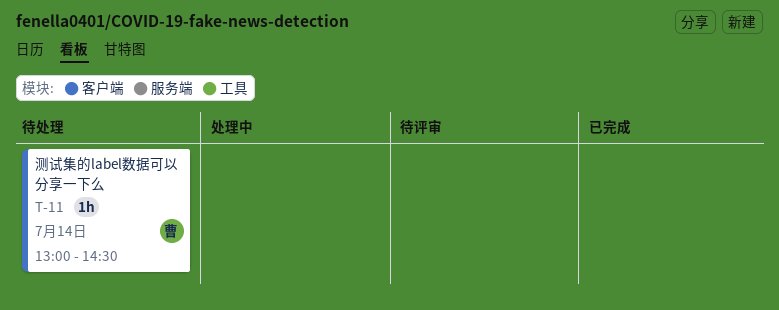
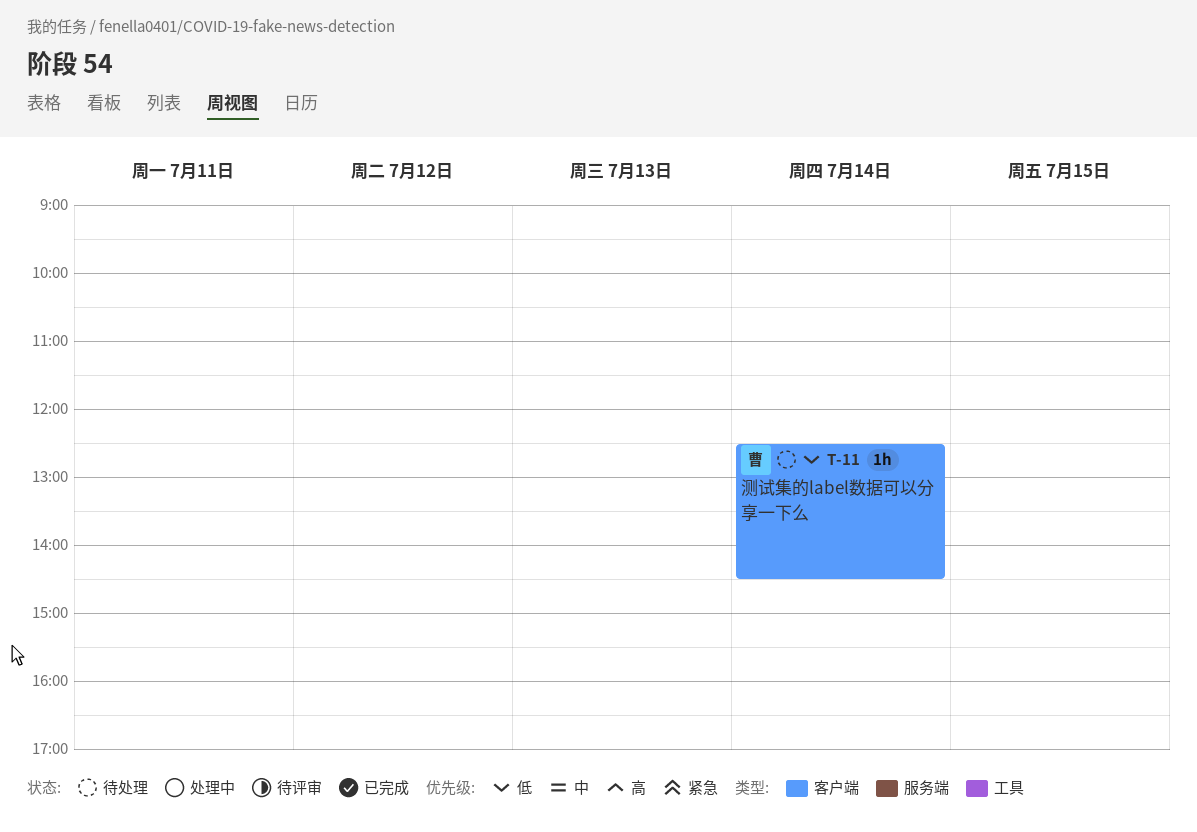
T-11, begins: 13:00 -> 12:30

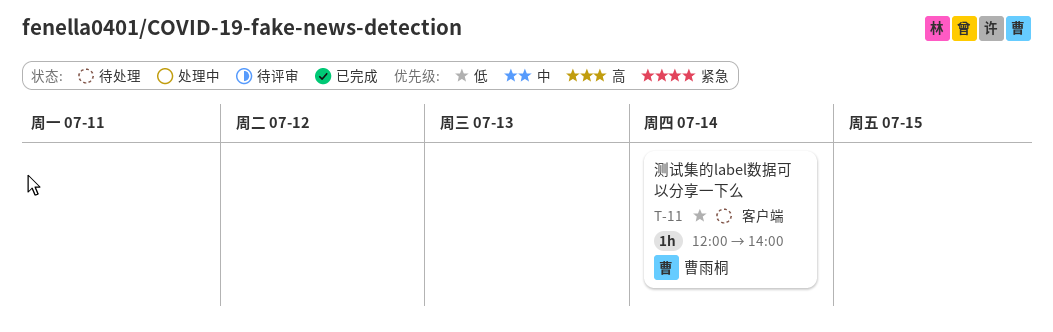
T-11, begins: 12:30 -> 12:00
T-11, ends: 14:30 -> 14:00

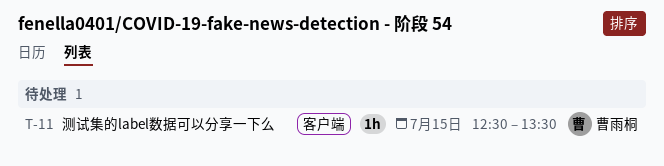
T-11, day: Jul 14 -> Jul 15
T-11, begins: 12:00 -> 12:30
T-11, ends: 14:00 -> 13:30

